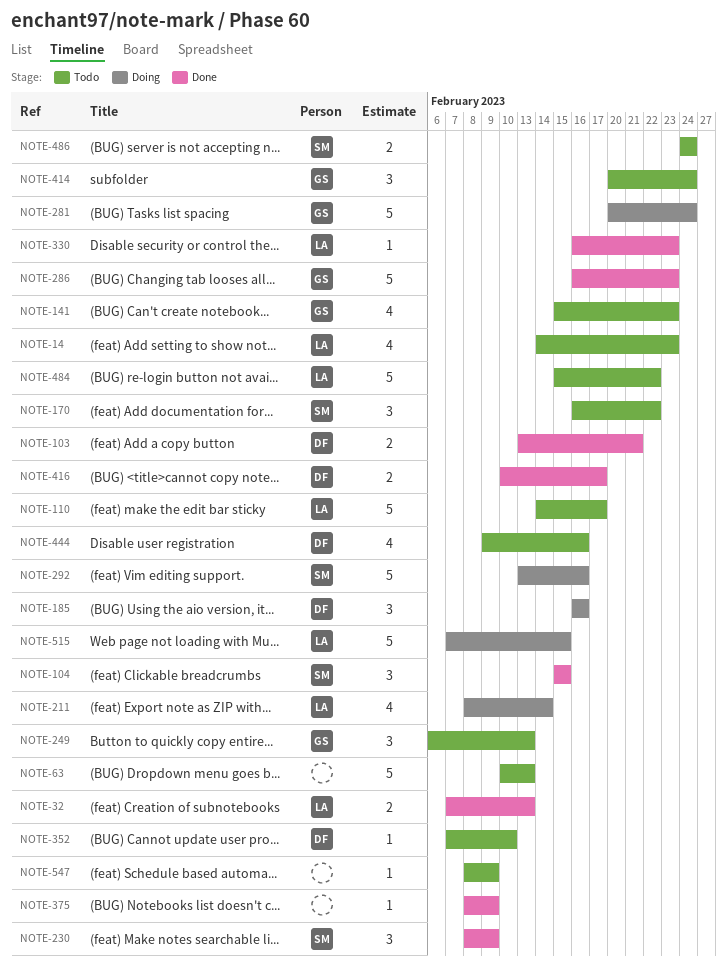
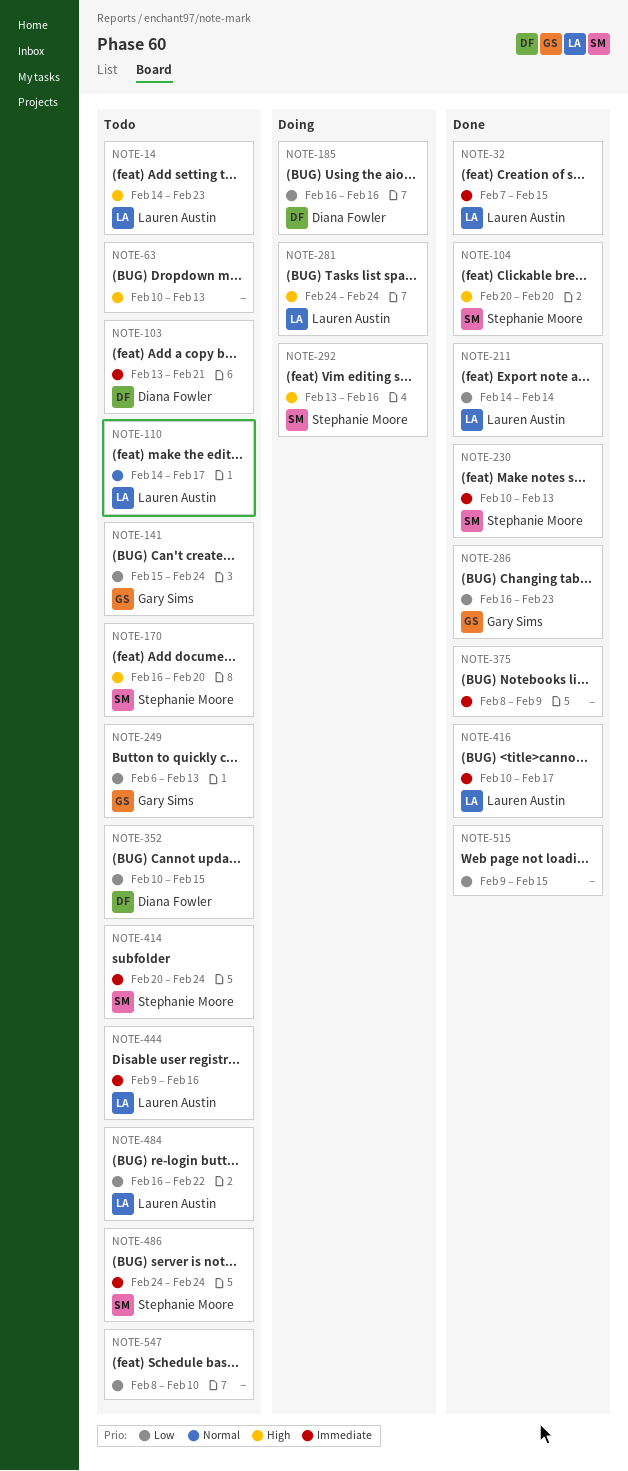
NOTE-32, due: Feb 13 -> Feb 15
NOTE-103, status: Done -> Todo
NOTE-104, start: Feb 15 -> Feb 20
NOTE-104, due: Feb 15 -> Feb 20
NOTE-141, due: Feb 23 -> Feb 24
NOTE-170, due: Feb 22 -> Feb 20
NOTE-211, status: Doing -> Done
NOTE-211, start: Feb 8 -> Feb 14
NOTE-230, start: Feb 8 -> Feb 10
NOTE-230, due: Feb 9 -> Feb 13
NOTE-281, owner: Gary Sims -> Lauren Austin
NOTE-281, start: Feb 20 -> Feb 24
NOTE-330: present -> none
NOTE-352, start: Feb 7 -> Feb 10
NOTE-352, due: Feb 10 -> Feb 15
NOTE-414, owner: Gary Sims -> Stephanie Moore
NOTE-416, owner: Diana Fowler -> Lauren Austin
NOTE-444, owner: Diana Fowler -> Lauren Austin
NOTE-484, start: Feb 15 -> Feb 16
NOTE-515, status: Doing -> Done
NOTE-515, owner: Lauren Austin -> none
NOTE-515, start: Feb 7 -> Feb 9
NOTE-547, due: Feb 9 -> Feb 10

